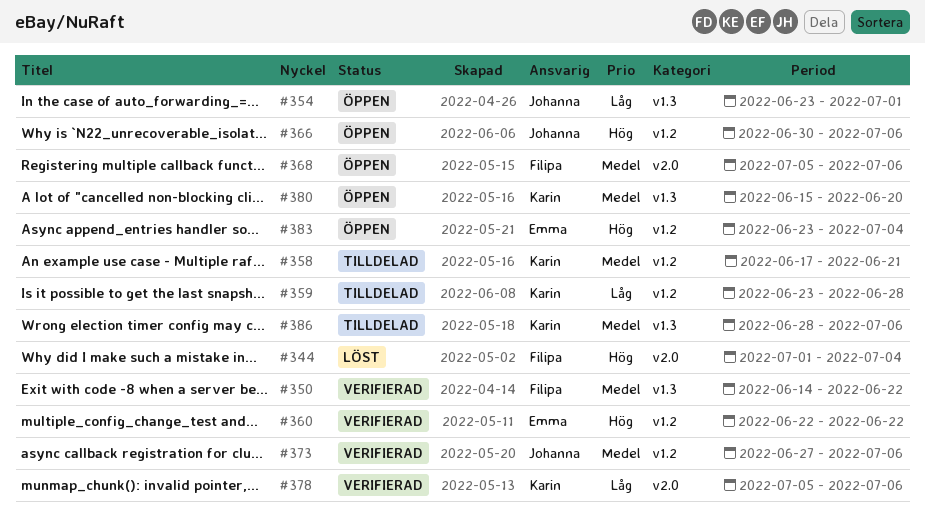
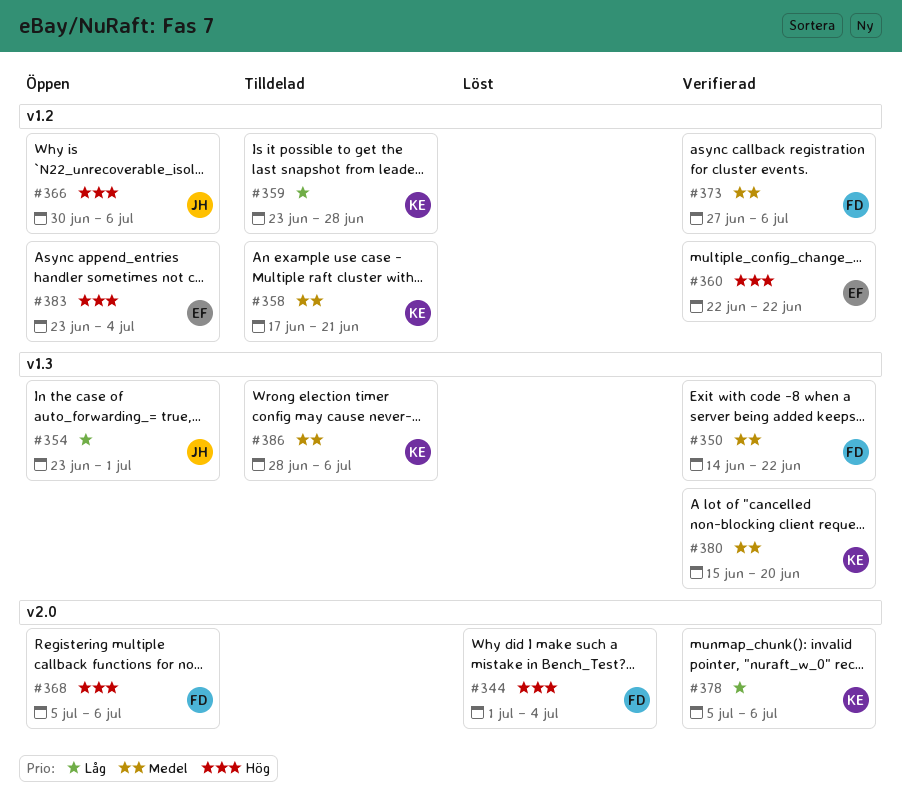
#368, priority: Medel -> Hög
#373, owner: Johanna -> Filipa
#380, status: Öppen -> Verifierad

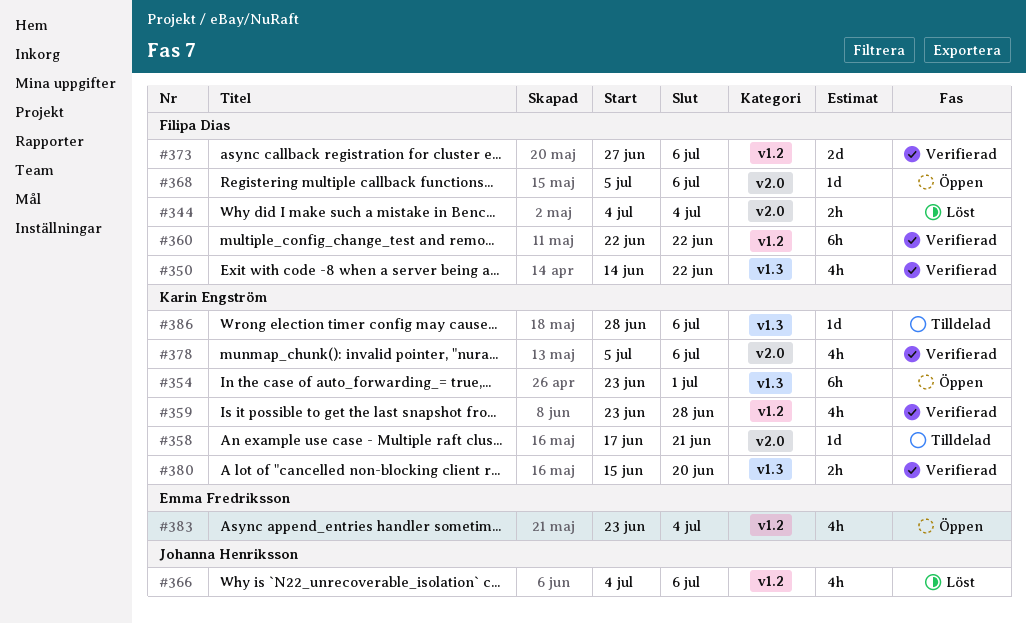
#344, start: Jul 1 -> Jul 4
#354, owner: Johanna Henriksson -> Karin Engström
#358, label: v1.2 -> v2.0
#359, status: Tilldelad -> Verifierad
#360, owner: Emma Fredriksson -> Filipa Dias
#366, status: Öppen -> Löst
#366, start: Jun 30 -> Jul 4

